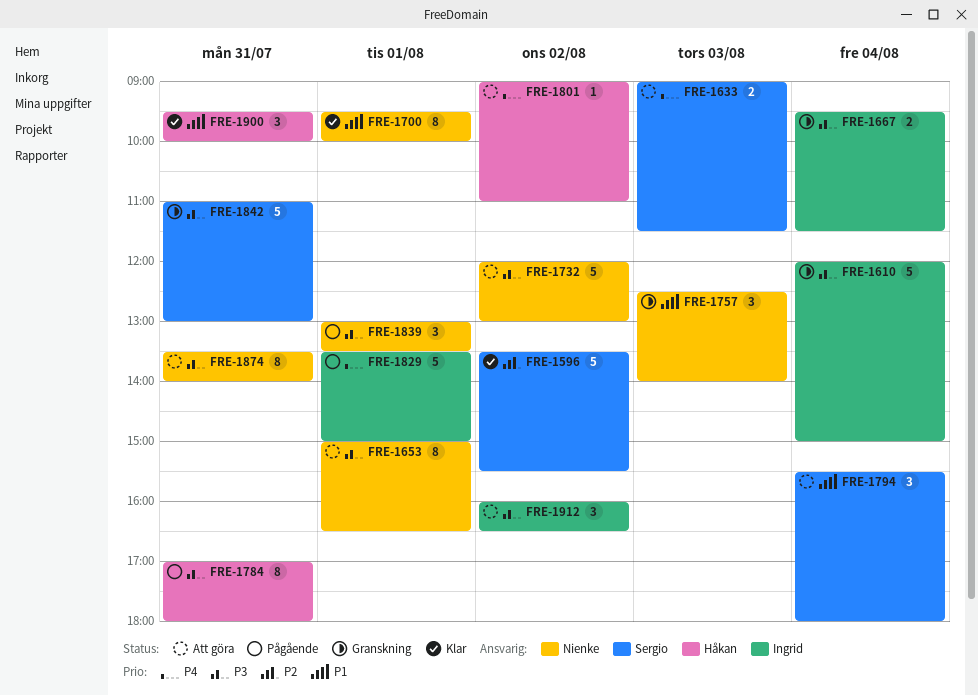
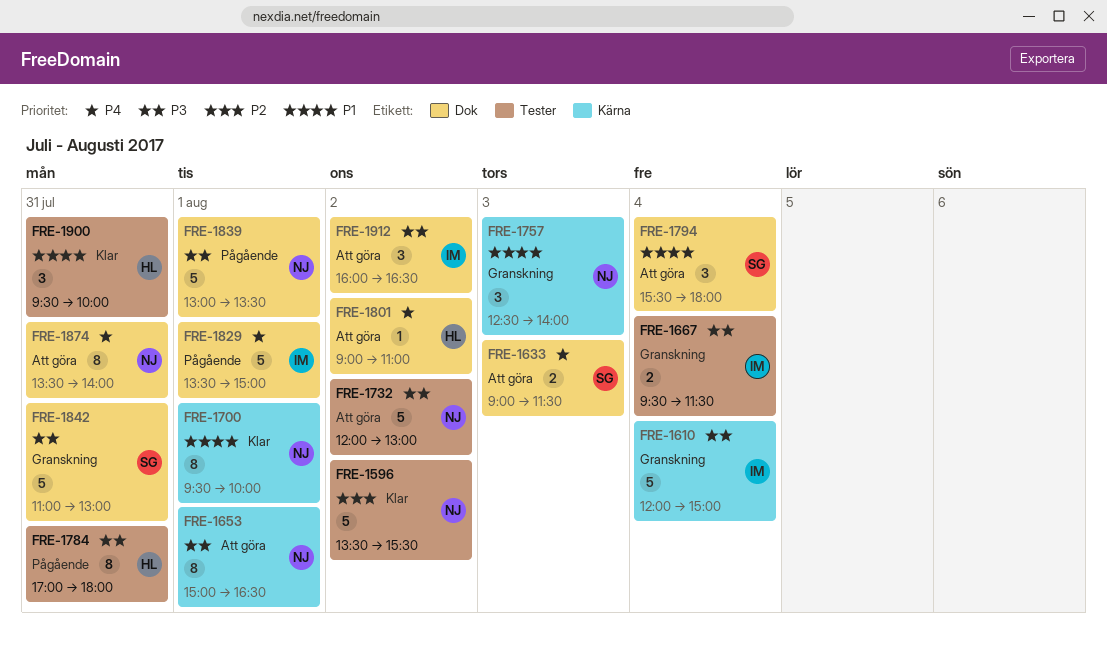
FRE-1596, owner: Sergio -> Nienke
FRE-1839, estimate: 3 -> 5
FRE-1874, priority: P3 -> P4

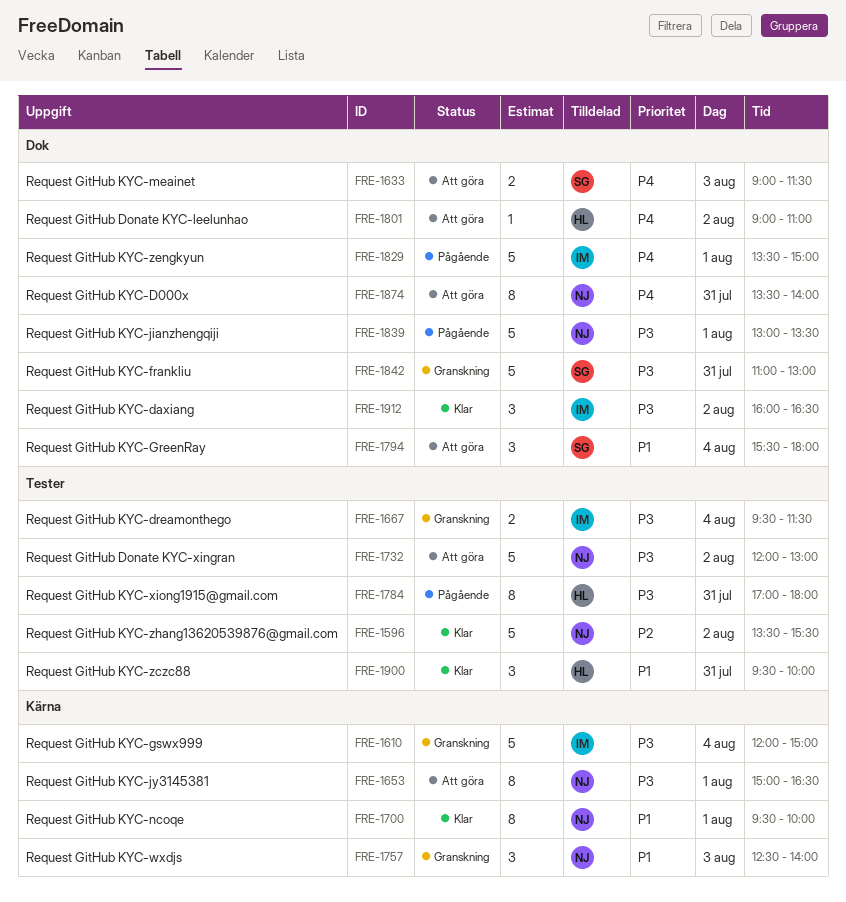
FRE-1912, status: Att göra -> Klar

